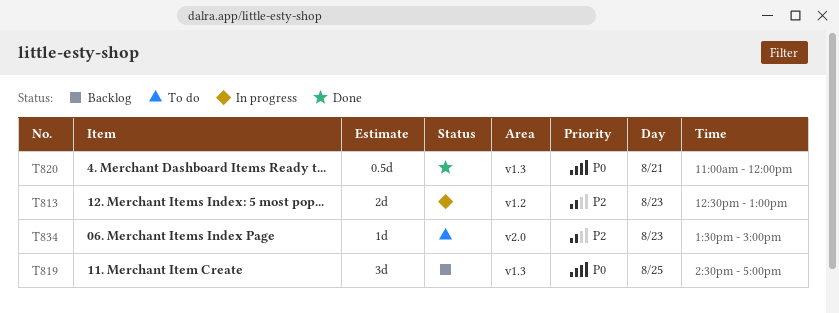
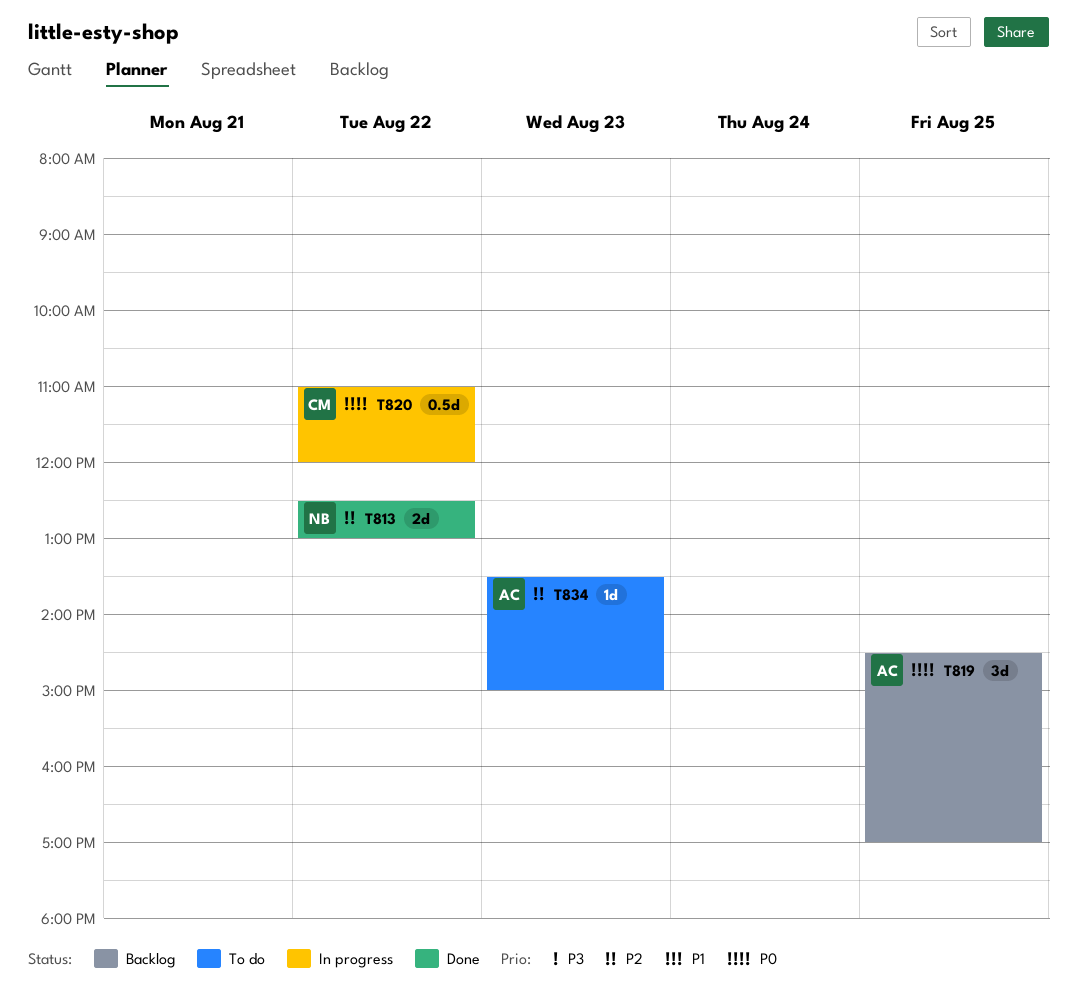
T813, status: In progress -> Done
T813, day: Aug 23 -> Aug 22
T820, status: Done -> In progress
T820, day: Aug 21 -> Aug 22

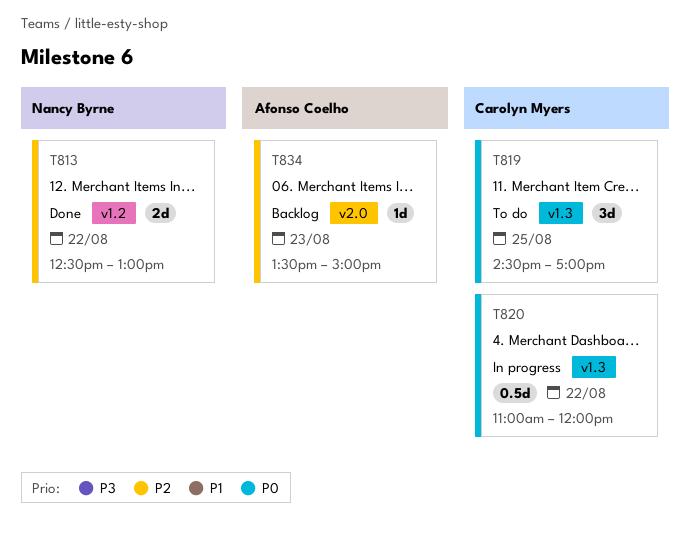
T819, status: Backlog -> To do
T819, owner: Afonso Coelho -> Carolyn Myers
T834, status: To do -> Backlog

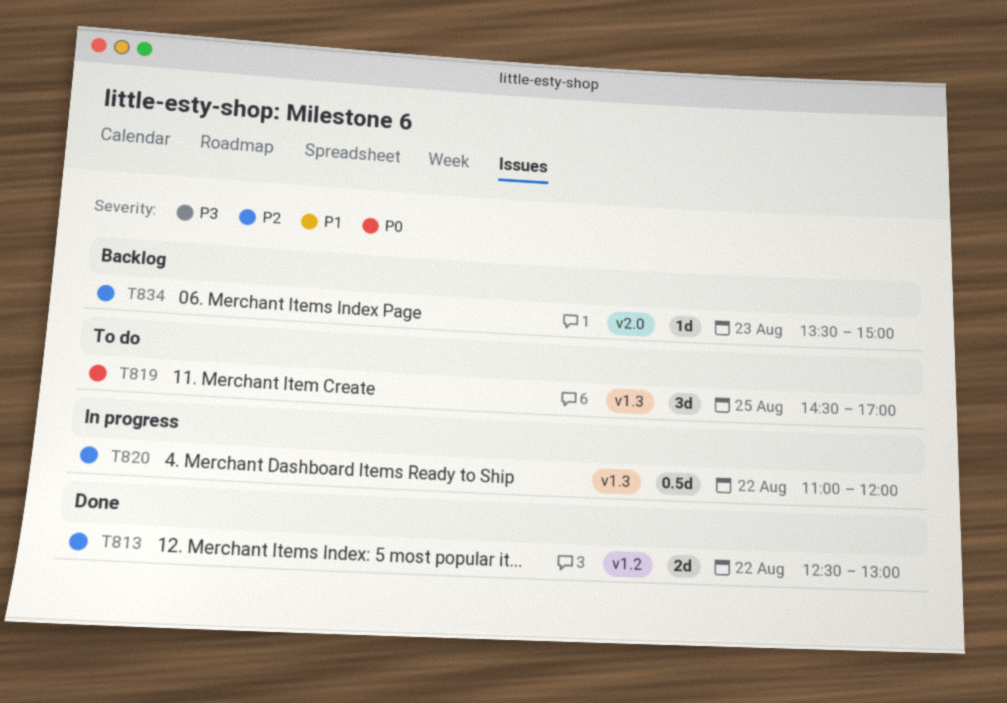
T820, priority: P0 -> P2

